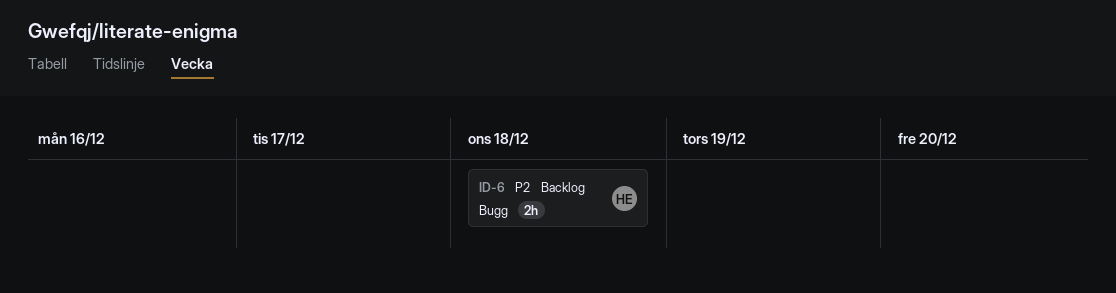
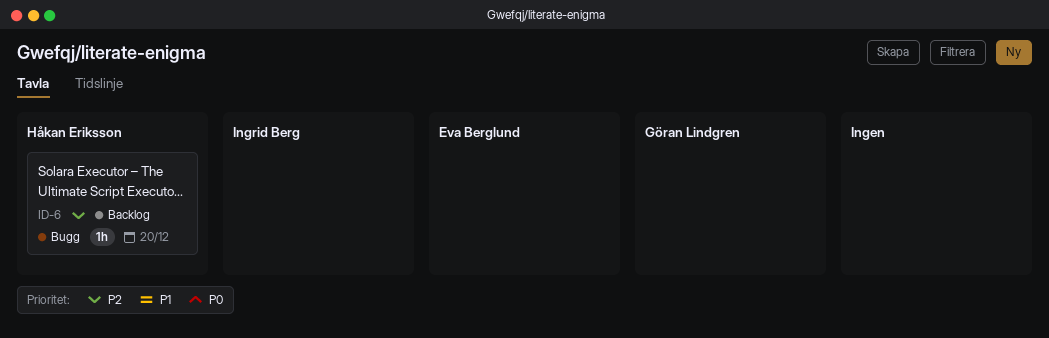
ID-6, estimate: 2h -> 1h
ID-6, due: Dec 18 -> Dec 20

